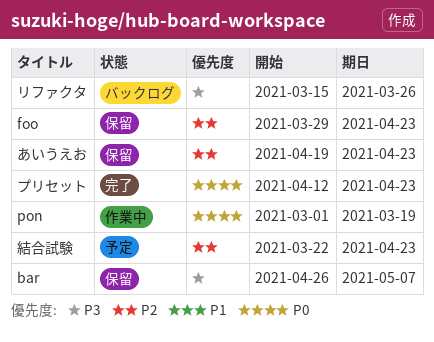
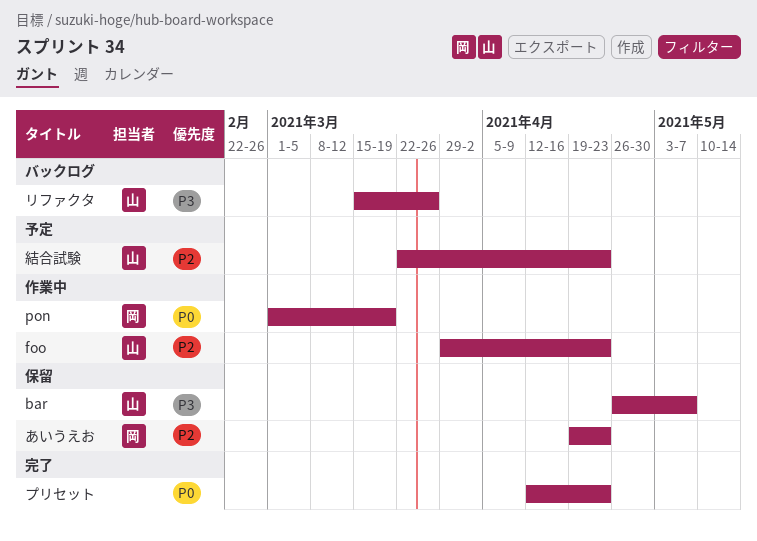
foo, status: 保留 -> 作業中

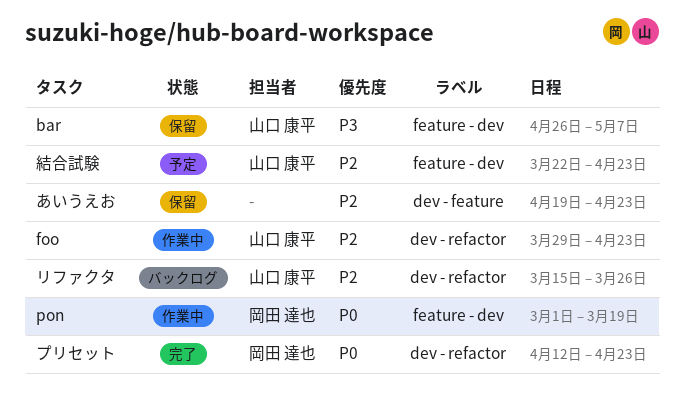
あいうえお, owner: 岡田 達也 -> none
プリセット, owner: none -> 岡田 達也
リファクタ, priority: P3 -> P2

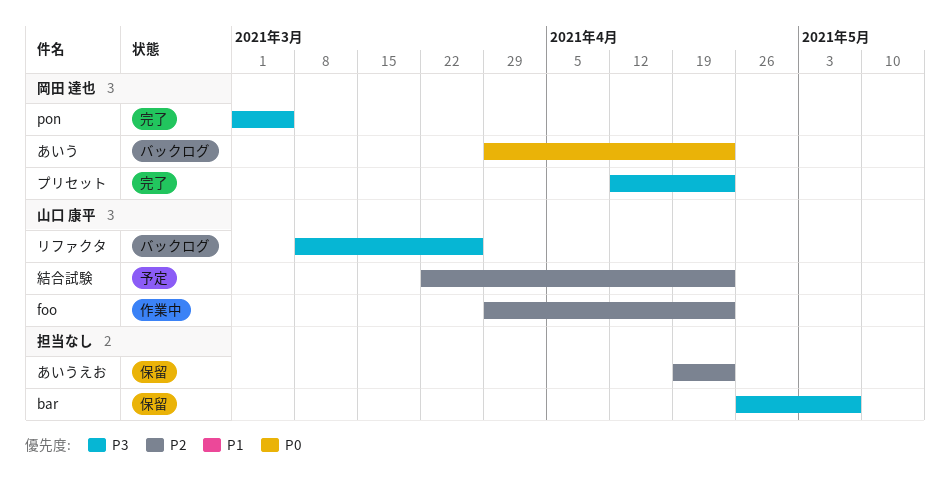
bar, owner: 山口 康平 -> none
pon, status: 作業中 -> 完了
pon, priority: P0 -> P3
pon, due: Mar 19 -> Mar 5
あいう: none -> present
プリセット, priority: P0 -> P3
リファクタ, priority: P2 -> P3
リファクタ, start: Mar 15 -> Mar 8

